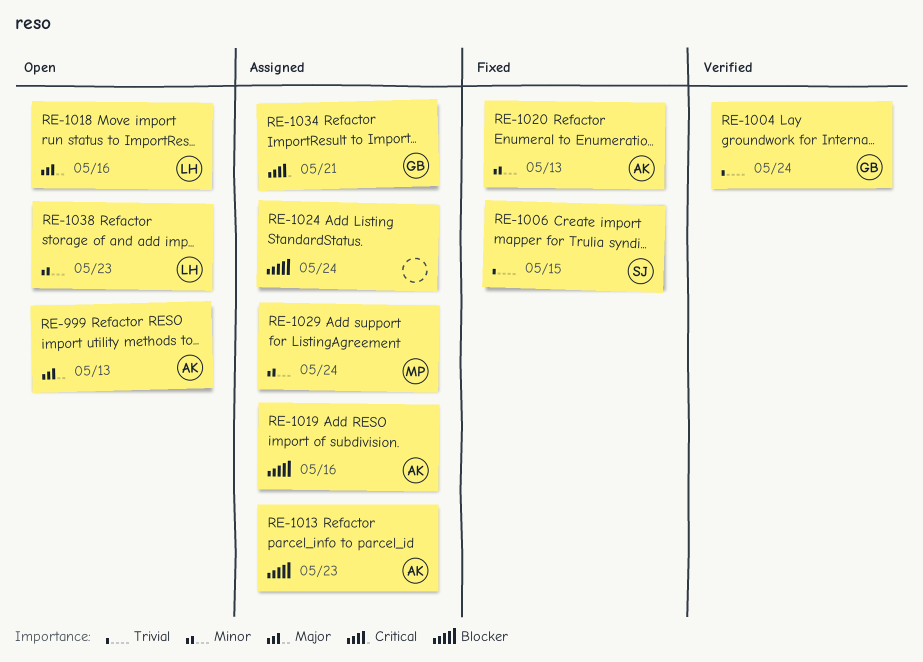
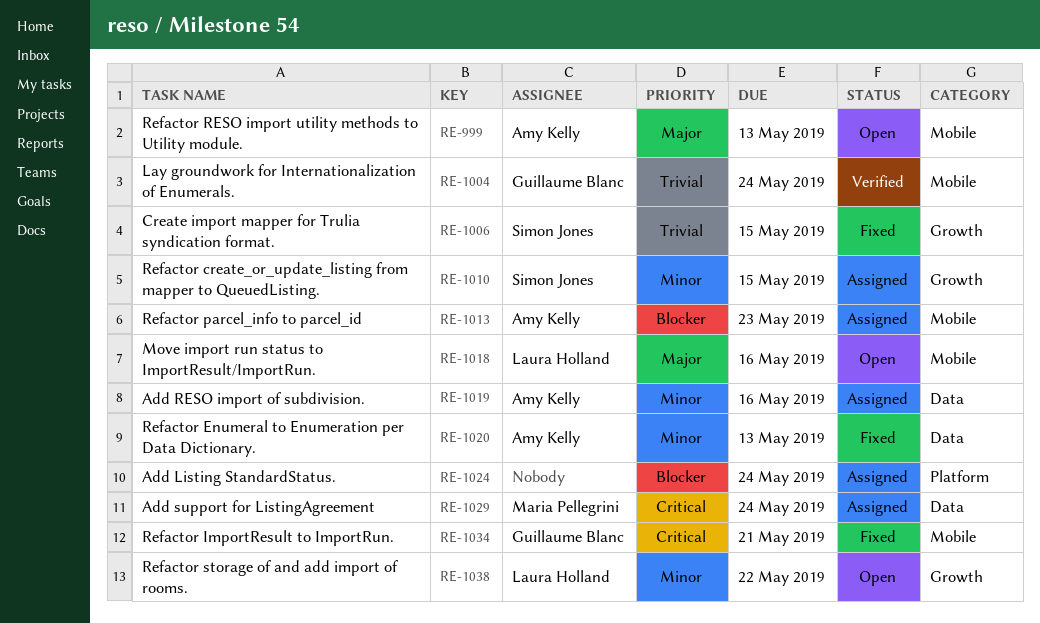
RE-1010: none -> present
RE-1019, priority: Blocker -> Minor
RE-1029, priority: Minor -> Critical
RE-1034, status: Assigned -> Fixed
RE-1038, due: May 23 -> May 22

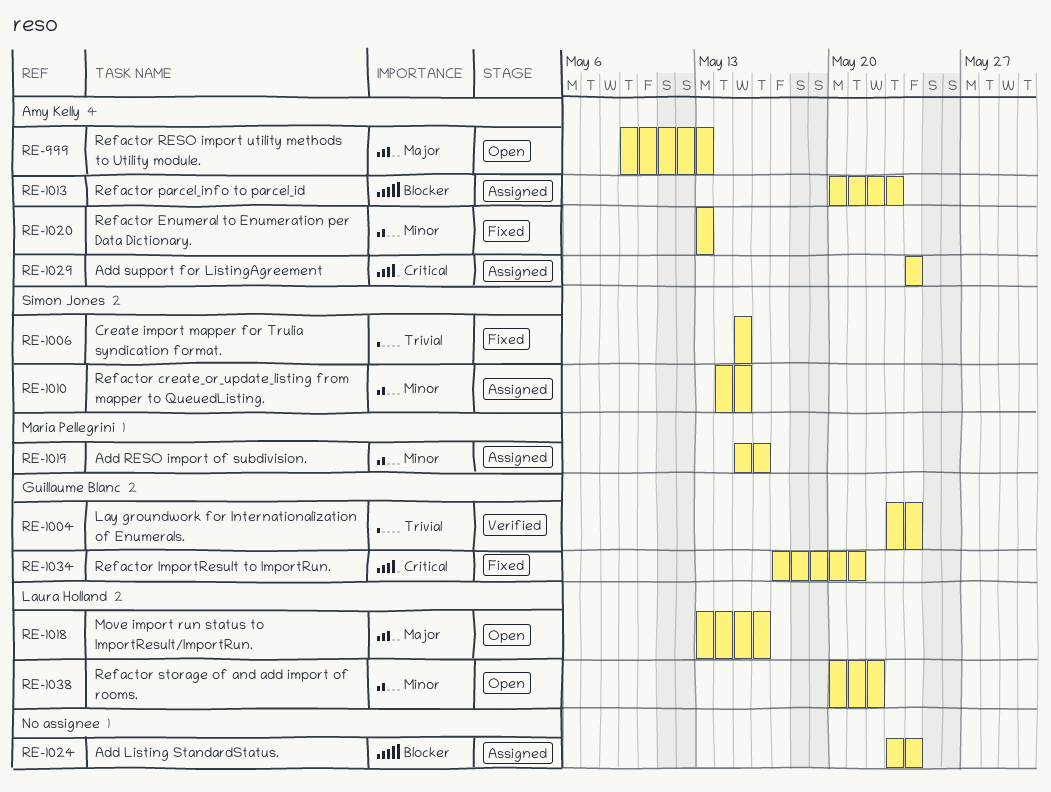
RE-1019, owner: Amy Kelly -> Maria Pellegrini
RE-1029, owner: Maria Pellegrini -> Amy Kelly

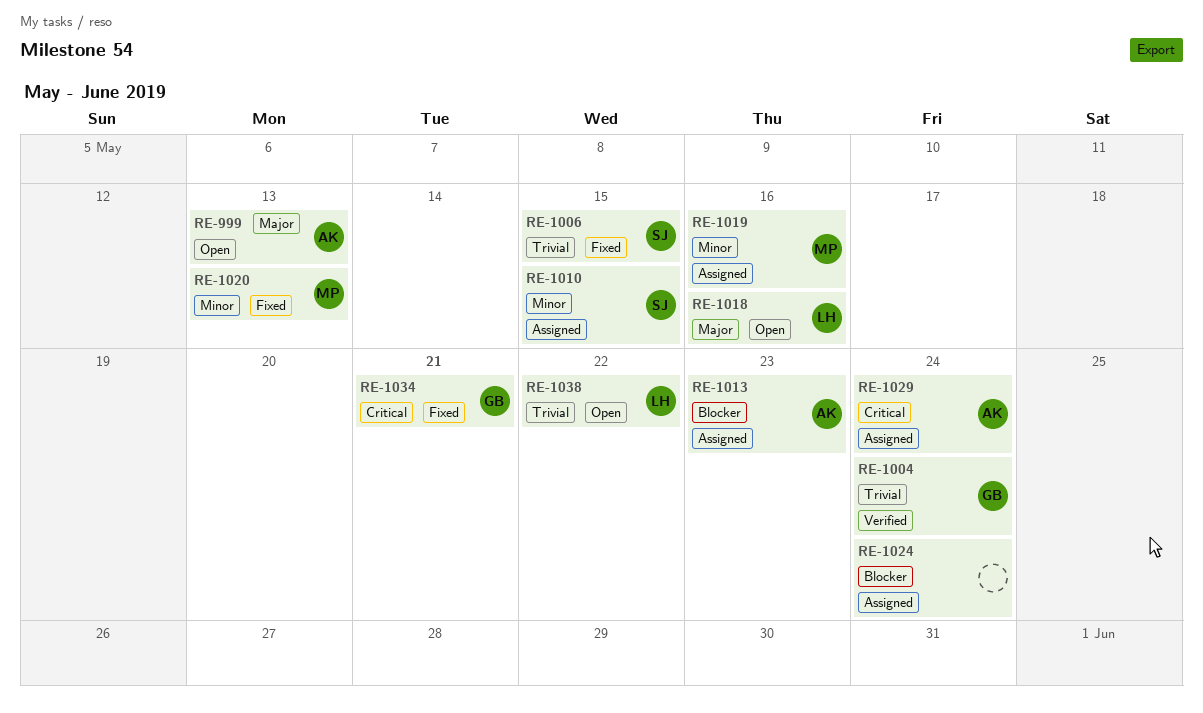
RE-1020, owner: Amy Kelly -> Maria Pellegrini
RE-1038, priority: Minor -> Trivial

